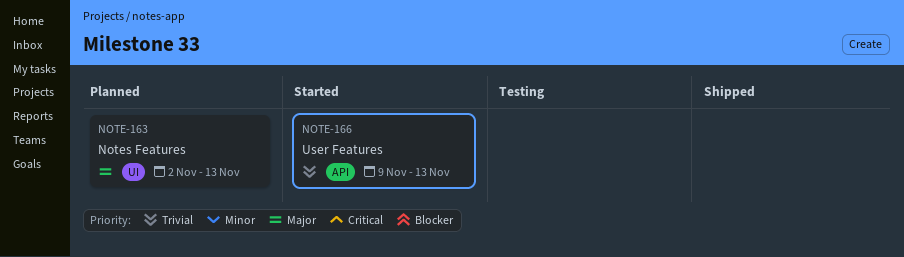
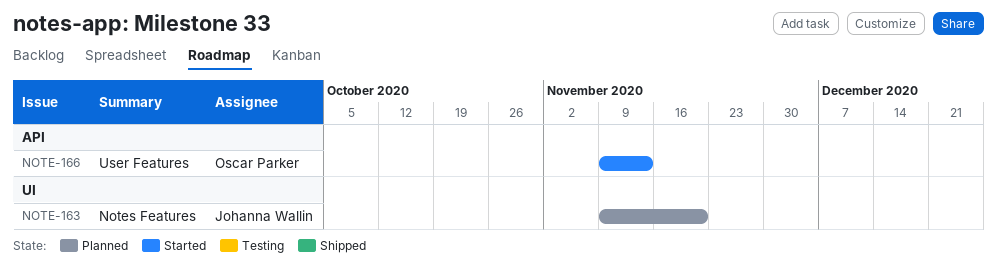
NOTE-163, start: Nov 2 -> Nov 9
NOTE-163, due: Nov 13 -> Nov 20

